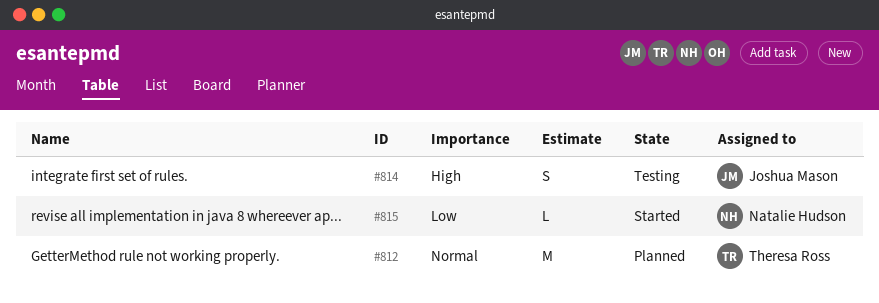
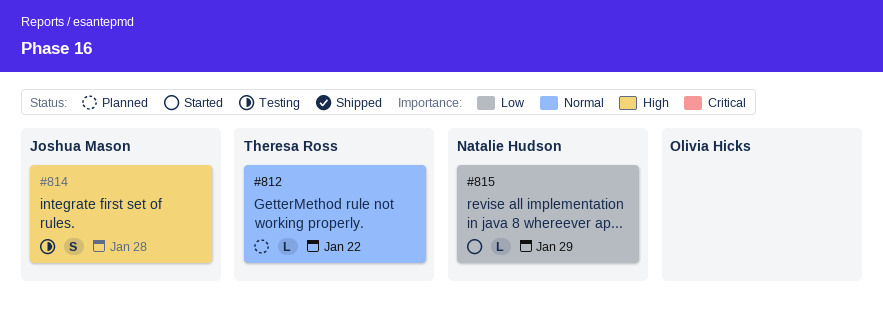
#812, estimate: M -> L

